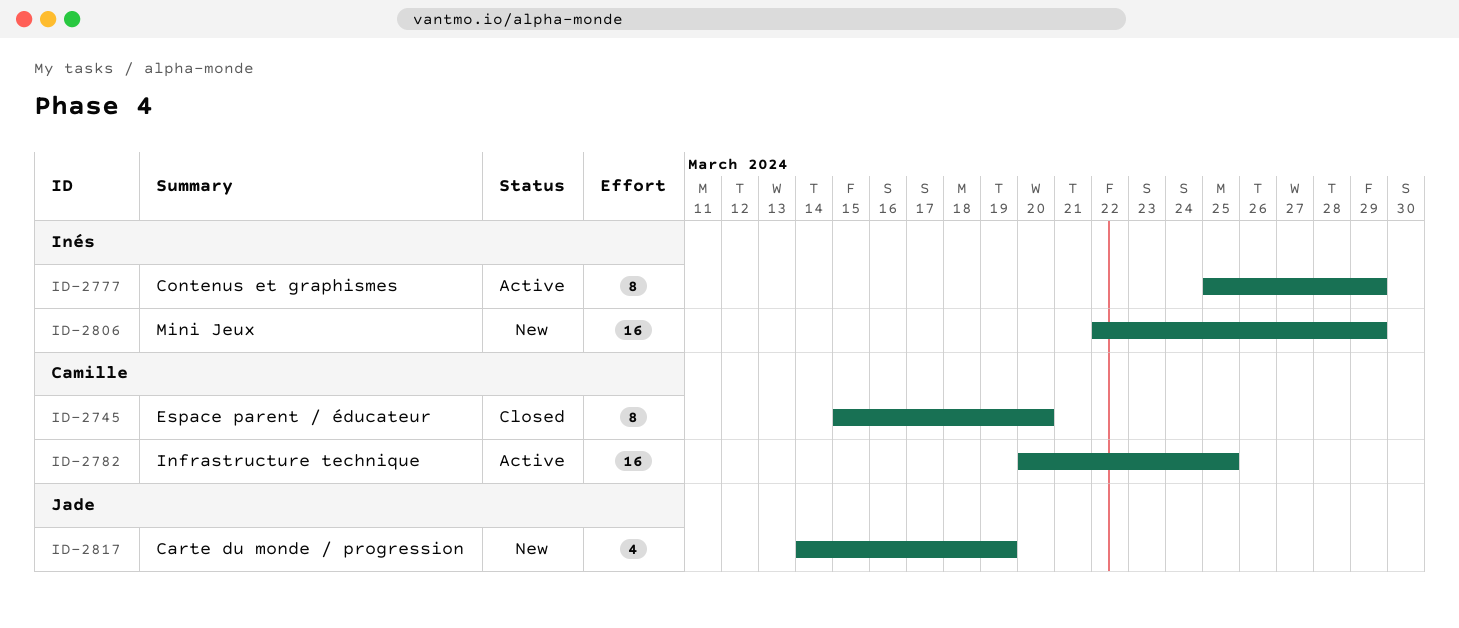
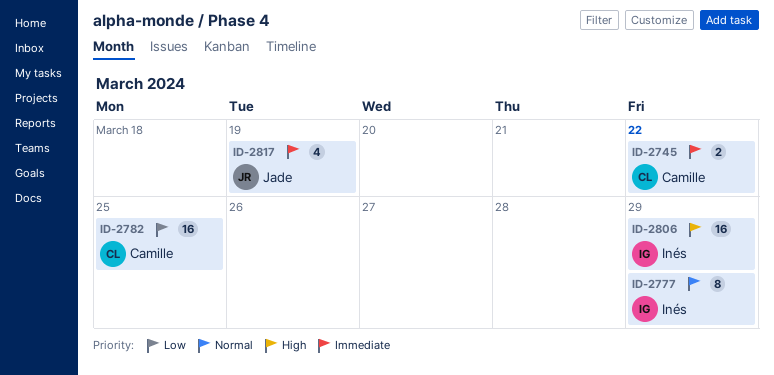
ID-2745, estimate: 8 -> 2
ID-2745, due: Mar 20 -> Mar 22

